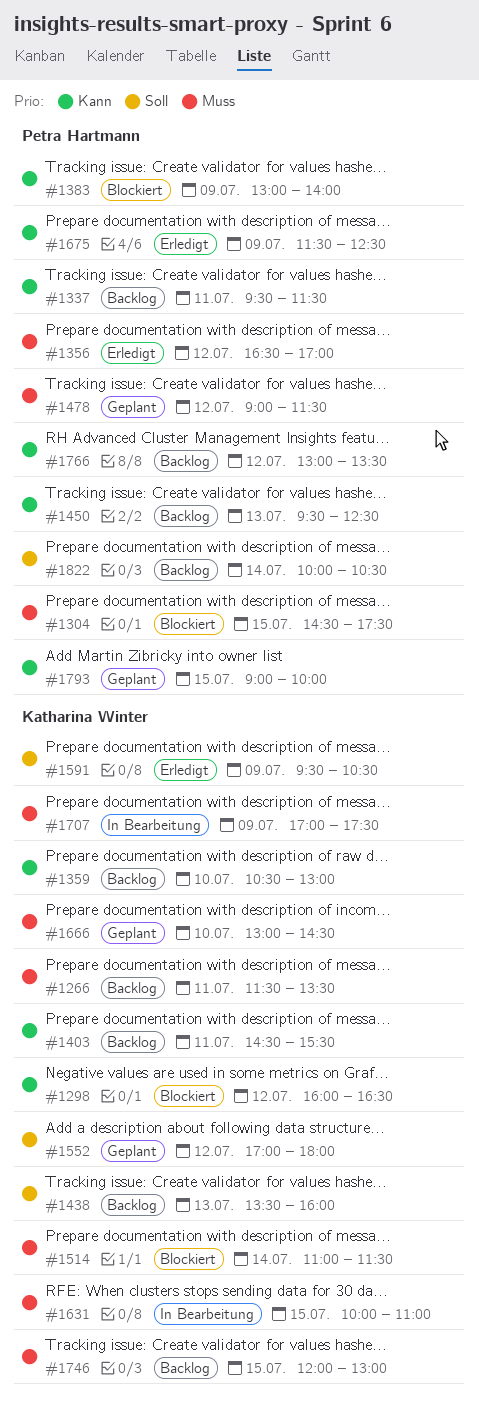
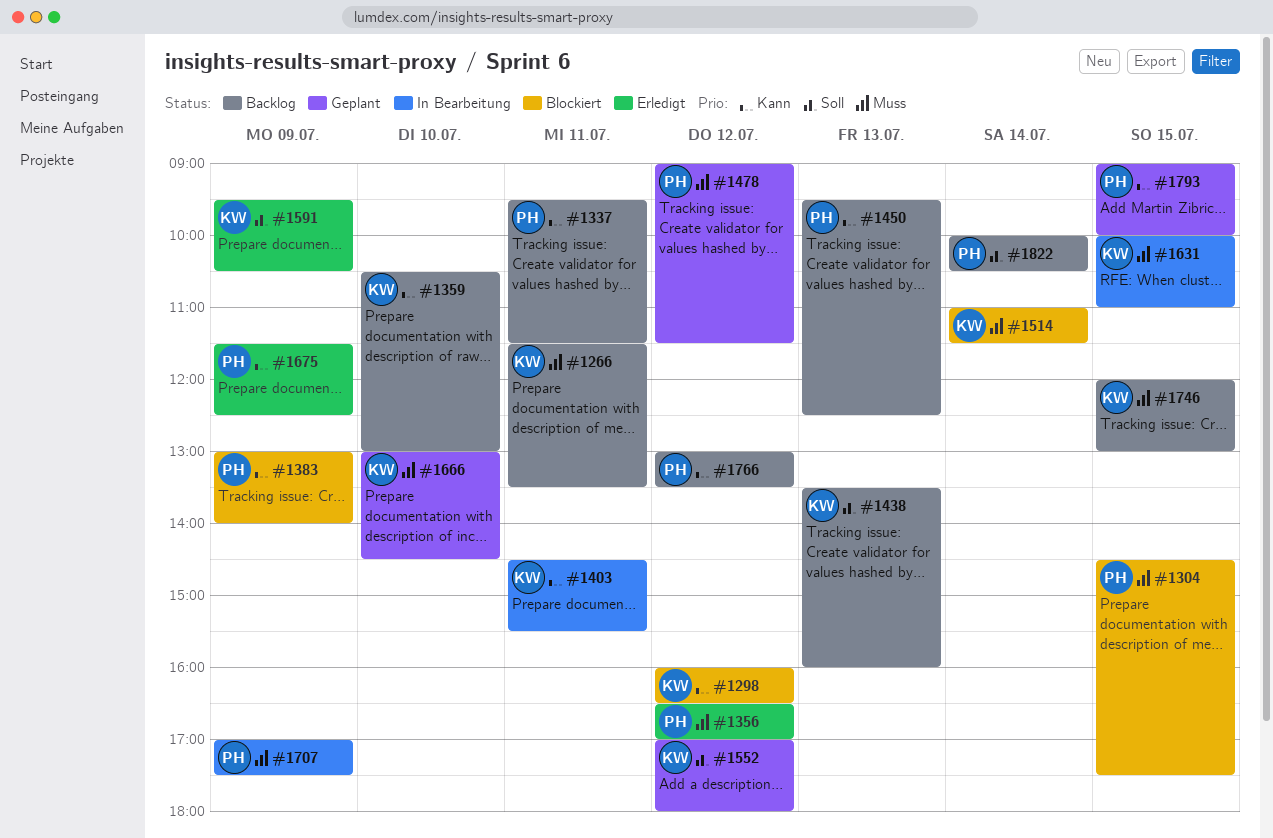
#1403, status: Backlog -> In Bearbeitung
#1707, owner: Katharina Winter -> Petra Hartmann

